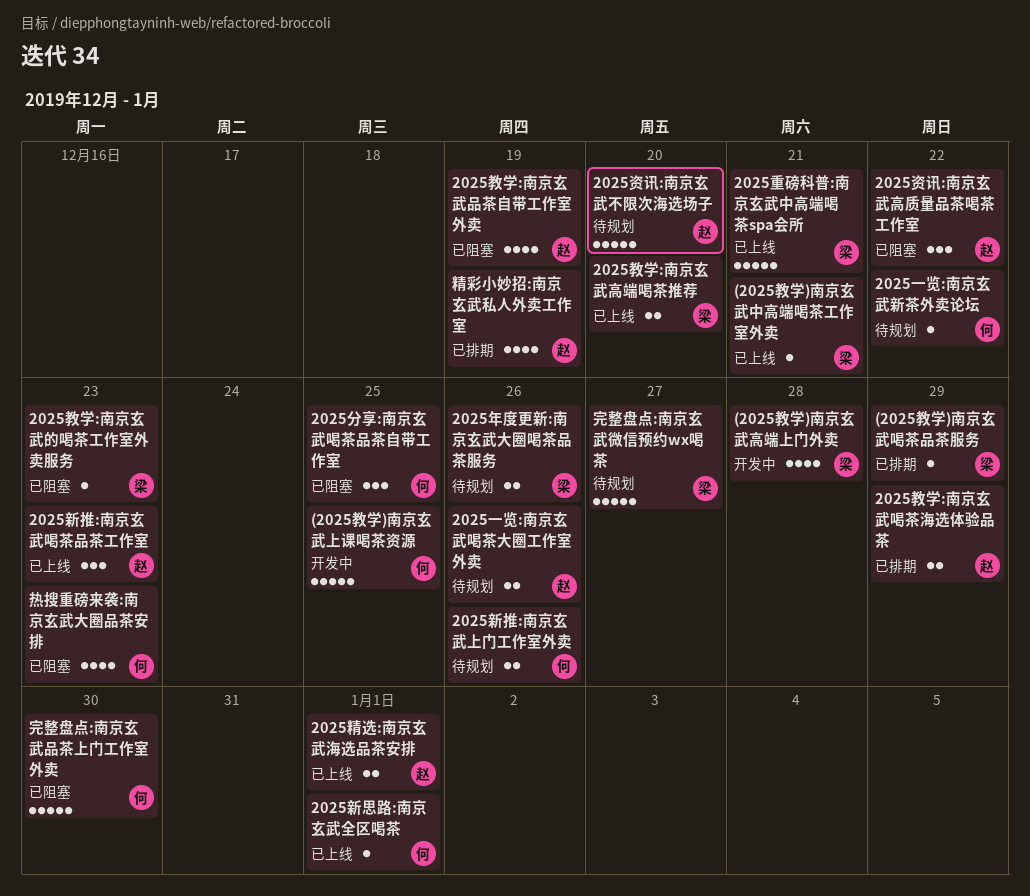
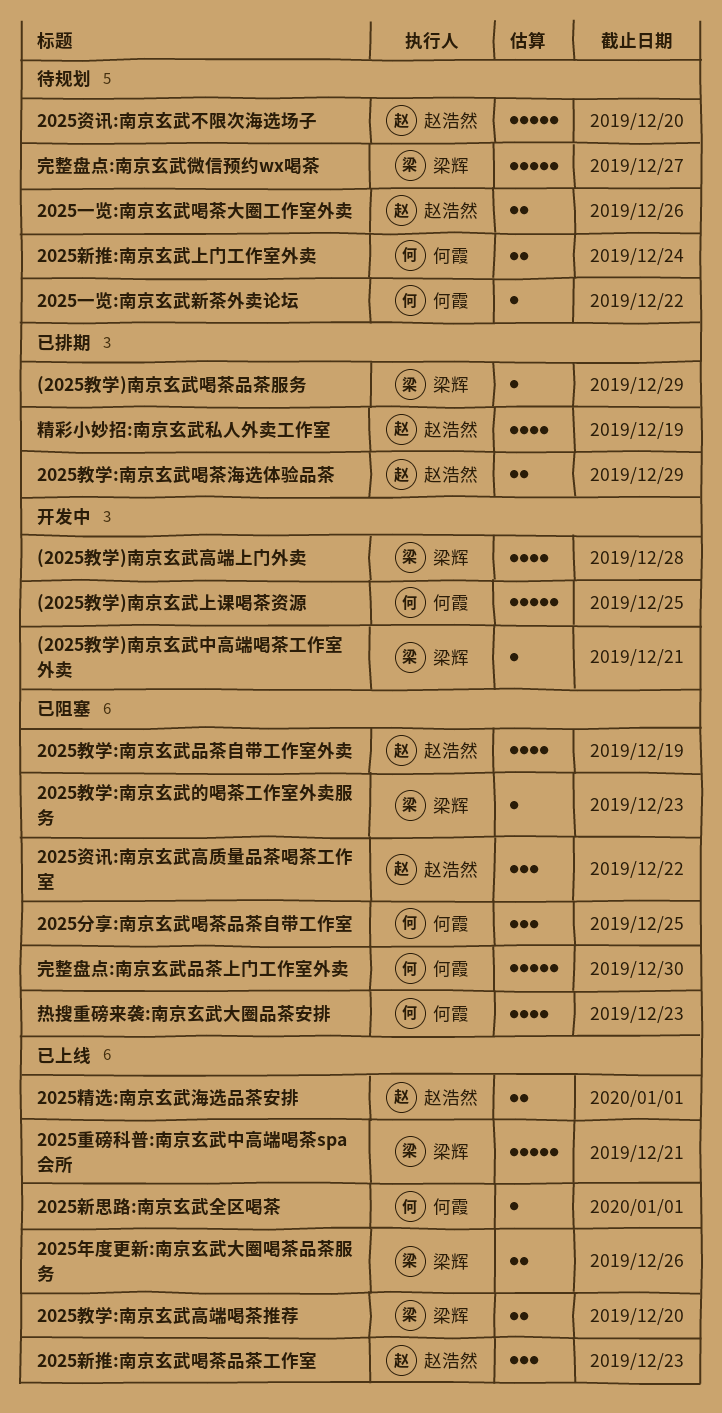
(2025教学)南京玄武中高端喝茶工作室外卖, status: 已上线 -> 开发中
2025年度更新:南京玄武大圈喝茶品茶服务, status: 待规划 -> 已上线
2025新推:南京玄武上门工作室外卖, due: Dec 26 -> Dec 24

